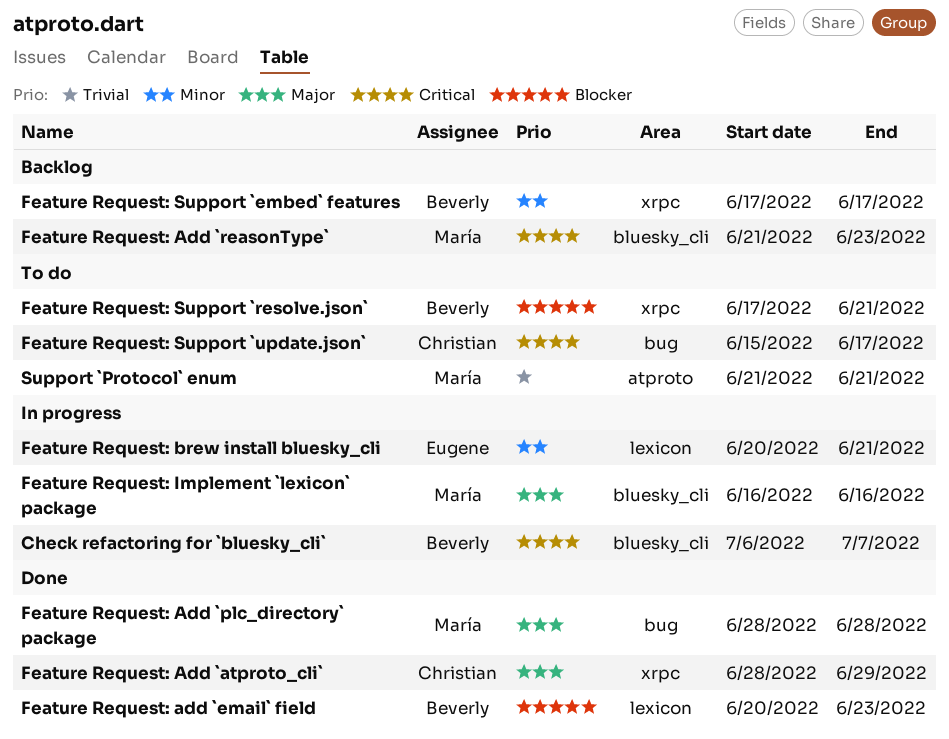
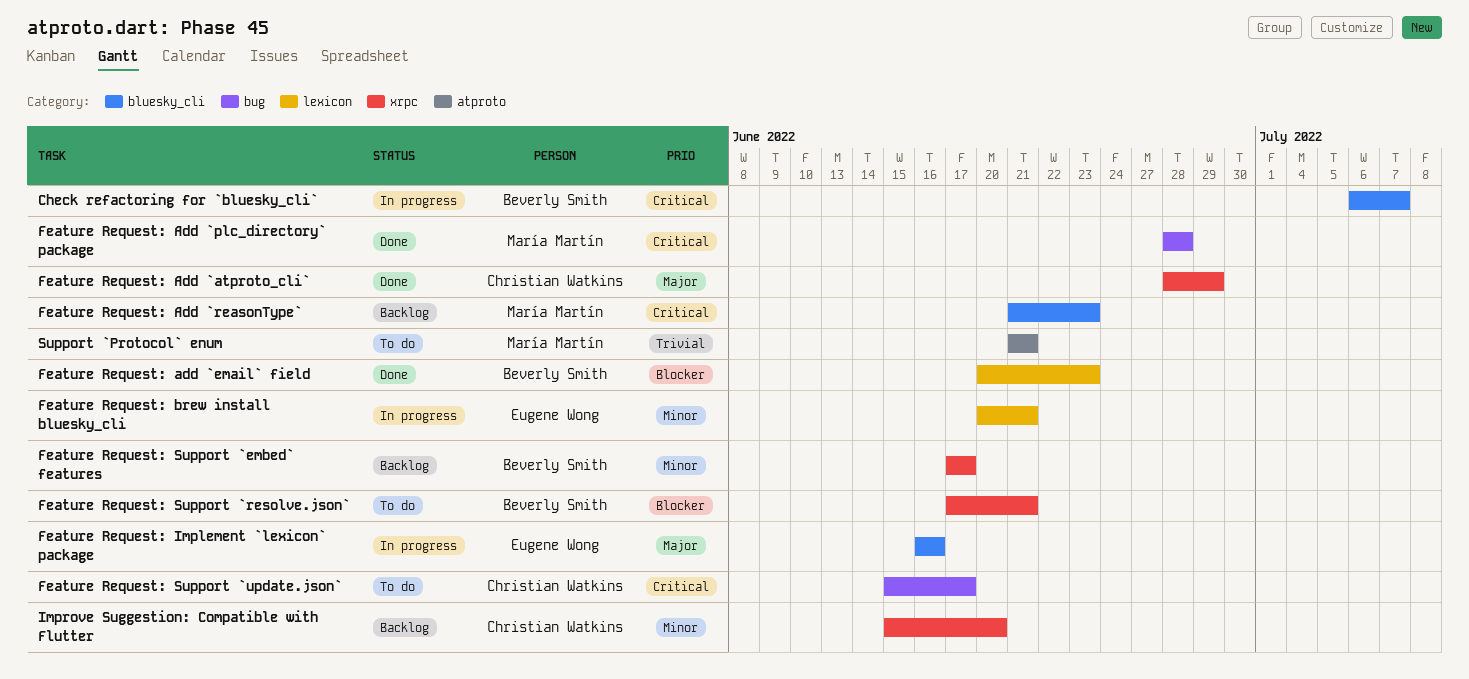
Feature Request: Add `plc_directory` package, priority: Major -> Critical
Feature Request: Implement `lexicon` package, owner: María Martín -> Eugene Wong
Improve Suggestion: Compatible with Flutter: none -> present

